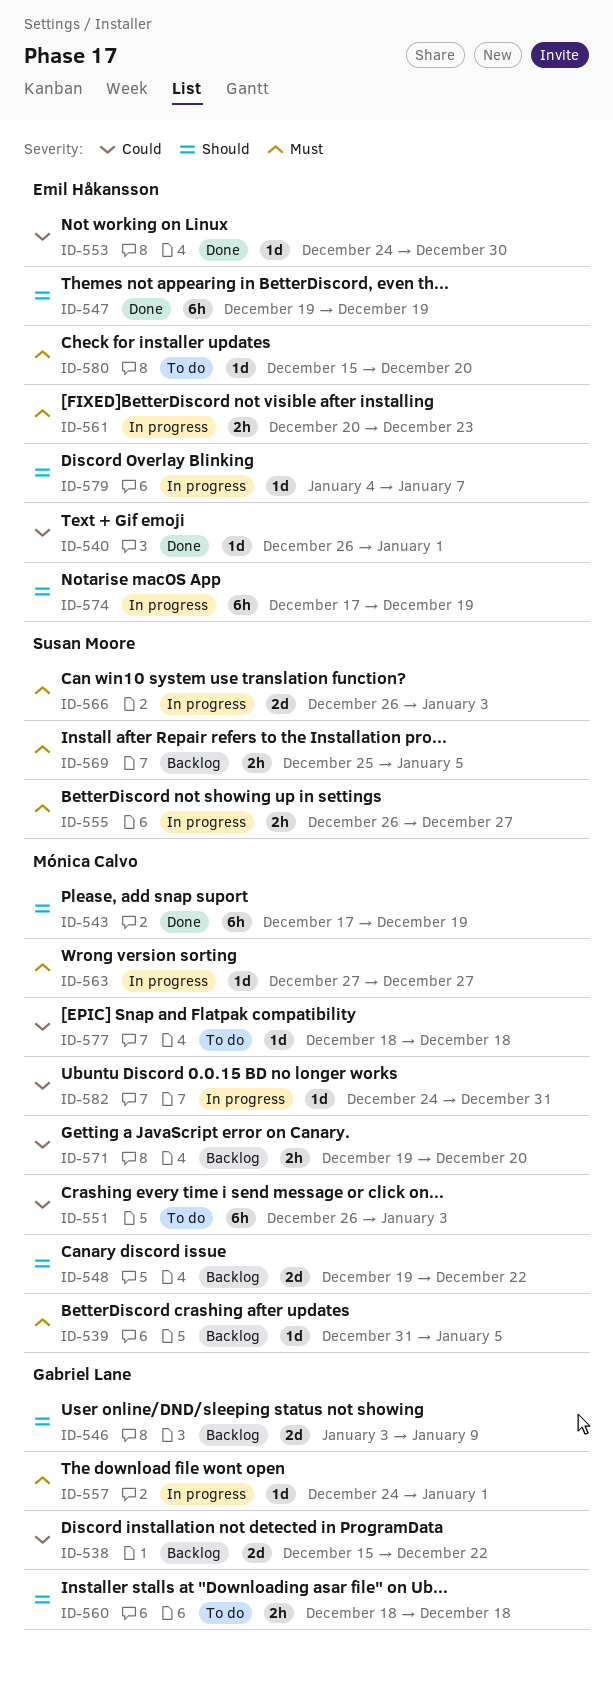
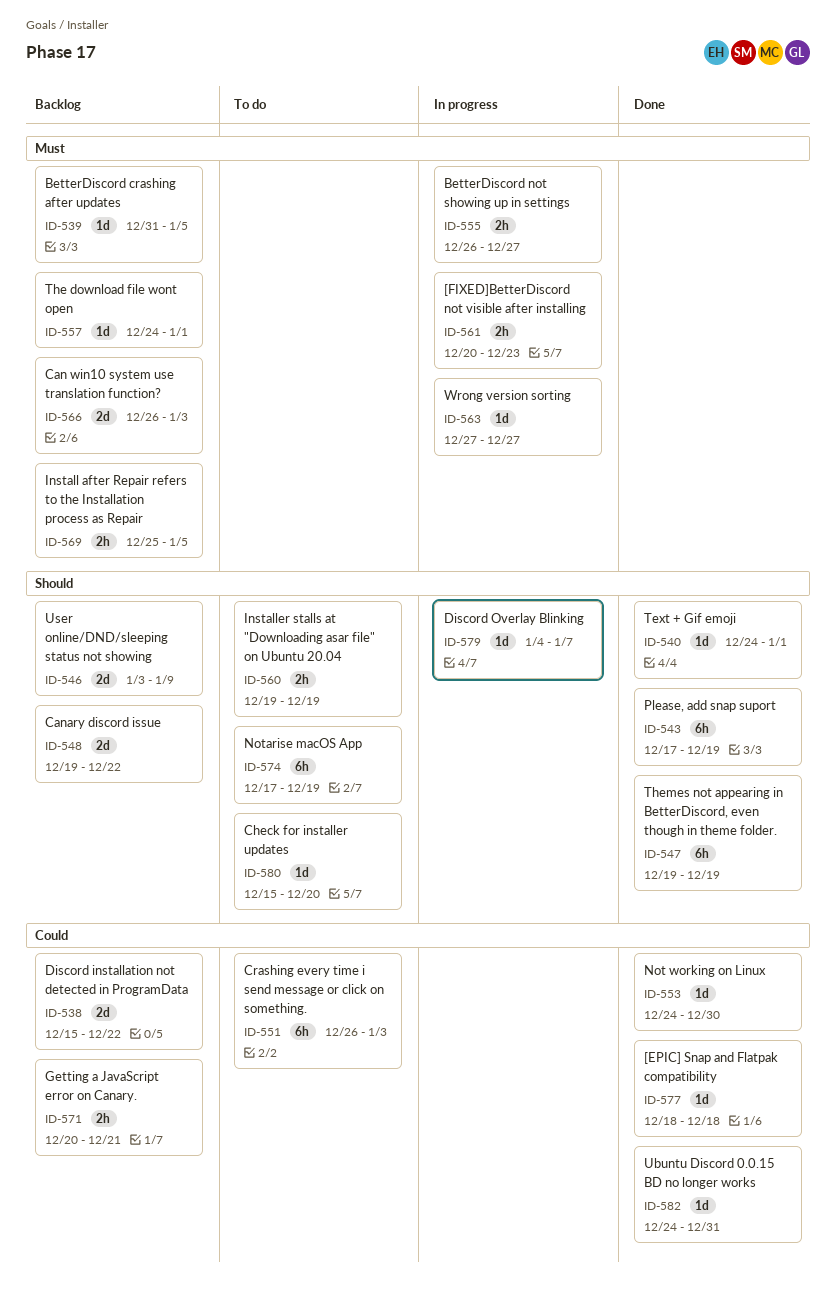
ID-540, priority: Could -> Should
ID-540, start: Dec 26 -> Dec 24
ID-557, status: In progress -> Backlog
ID-560, start: Dec 18 -> Dec 19
ID-560, due: Dec 18 -> Dec 19
ID-566, status: In progress -> Backlog
ID-571, start: Dec 19 -> Dec 20
ID-571, due: Dec 20 -> Dec 21
ID-574, status: In progress -> To do
ID-577, status: To do -> Done
ID-580, priority: Must -> Should
ID-582, status: In progress -> Done

